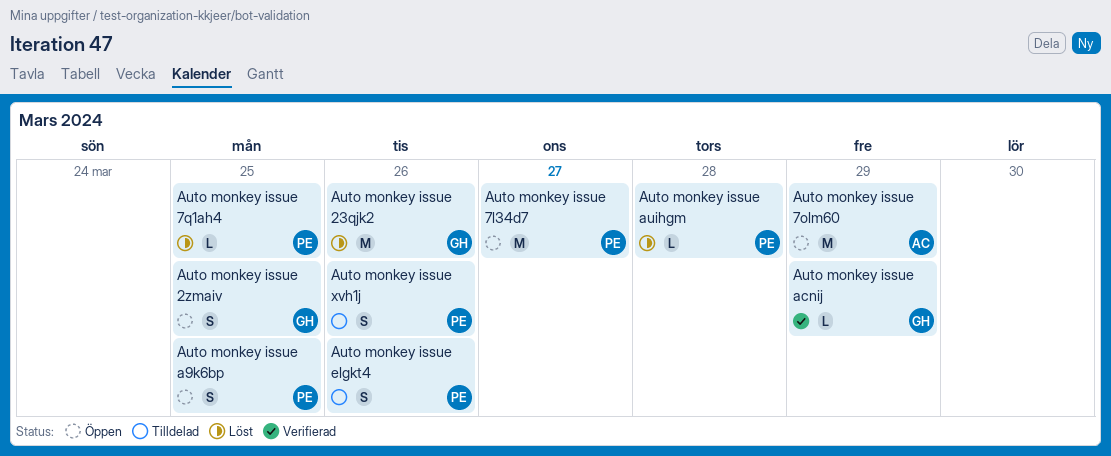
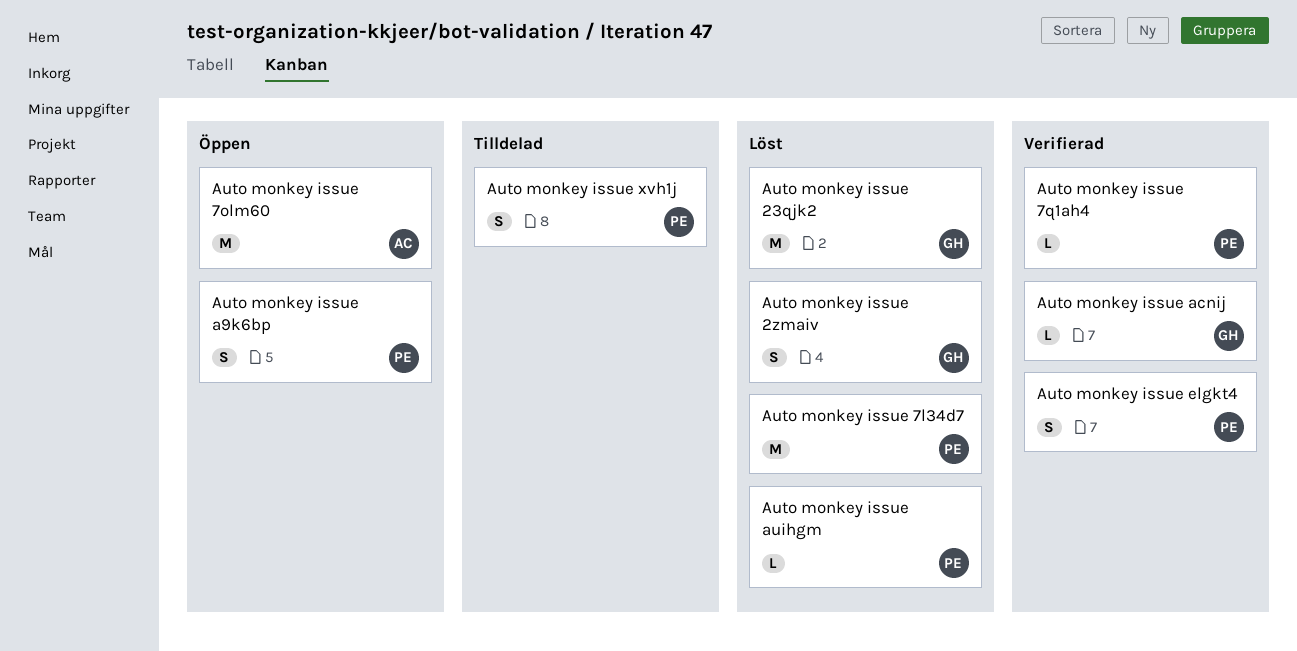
Auto monkey issue 2zmaiv, status: Öppen -> Löst
Auto monkey issue 7l34d7, status: Öppen -> Löst
Auto monkey issue 7q1ah4, status: Löst -> Verifierad
Auto monkey issue elgkt4, status: Tilldelad -> Verifierad

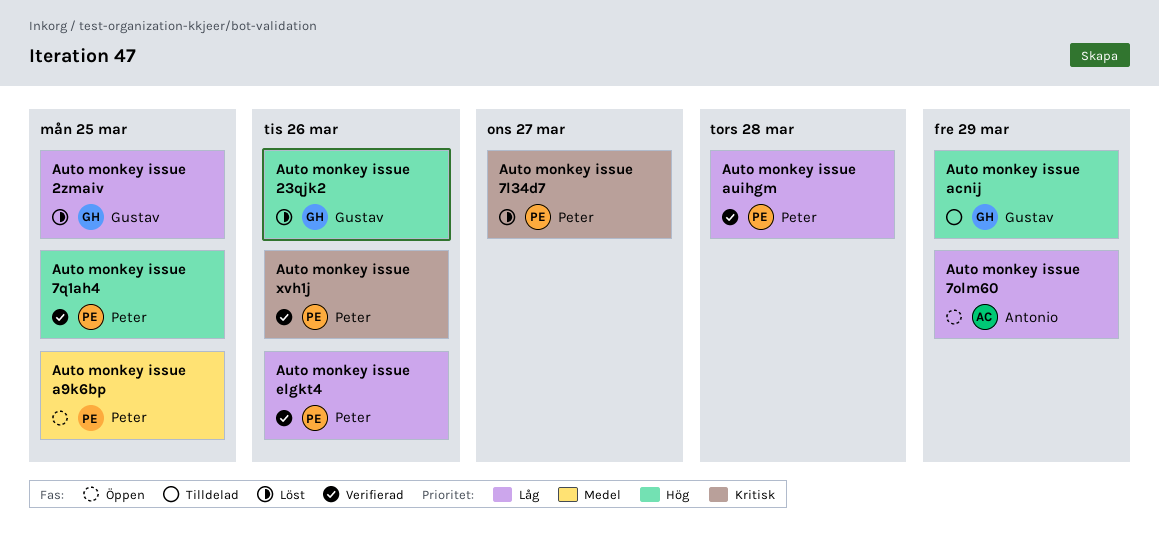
Auto monkey issue acnij, status: Verifierad -> Tilldelad
Auto monkey issue auihgm, status: Löst -> Verifierad
Auto monkey issue xvh1j, status: Tilldelad -> Verifierad

